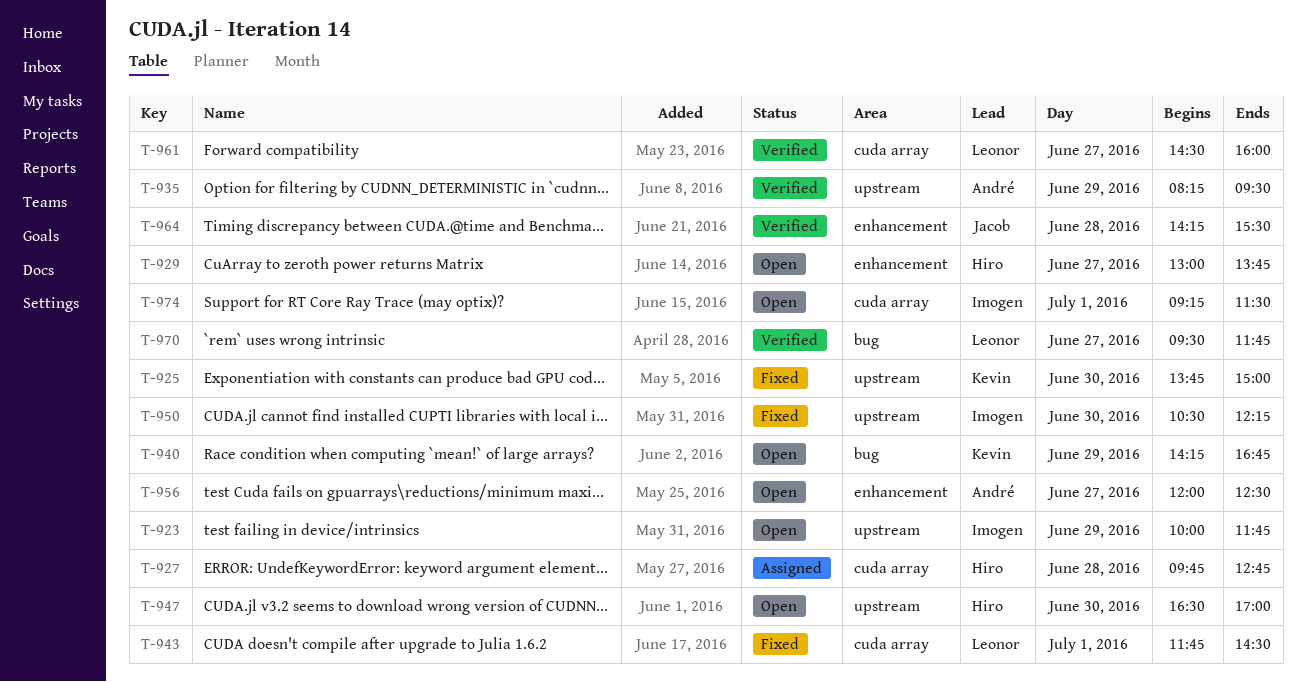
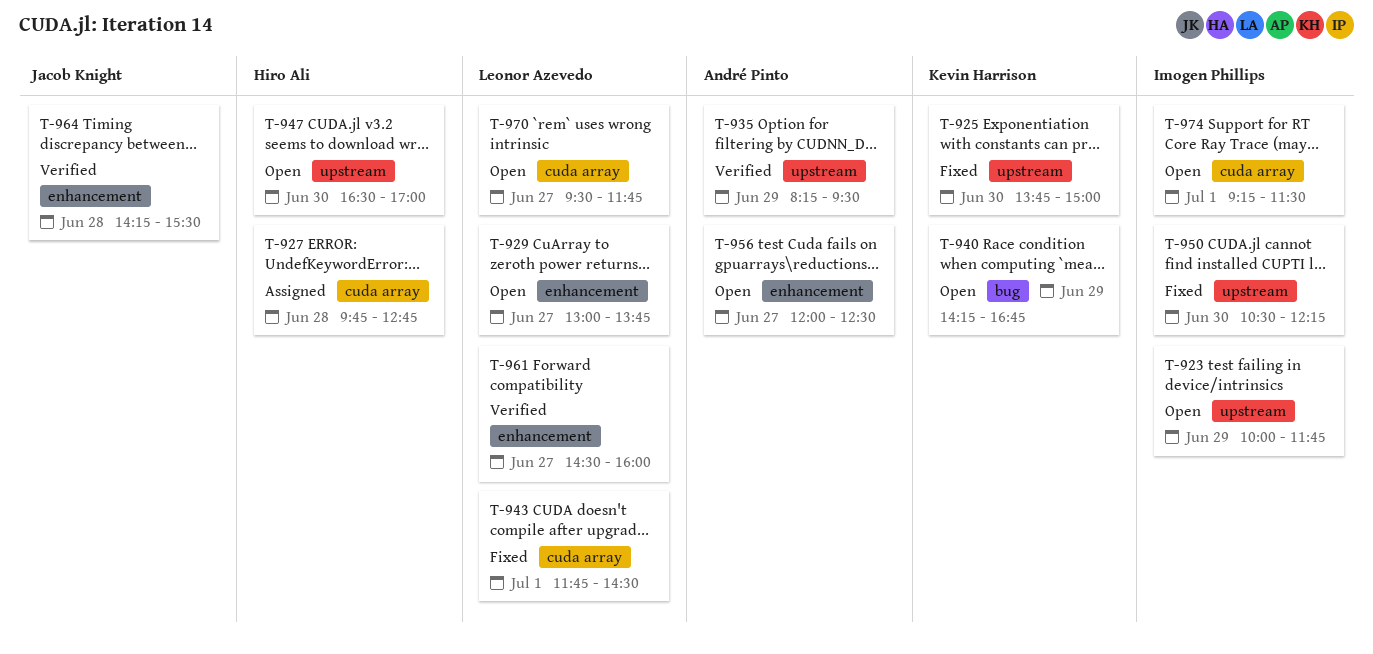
T-929, owner: Hiro Ali -> Leonor Azevedo
T-961, label: cuda array -> enhancement
T-970, status: Verified -> Open
T-970, label: bug -> cuda array

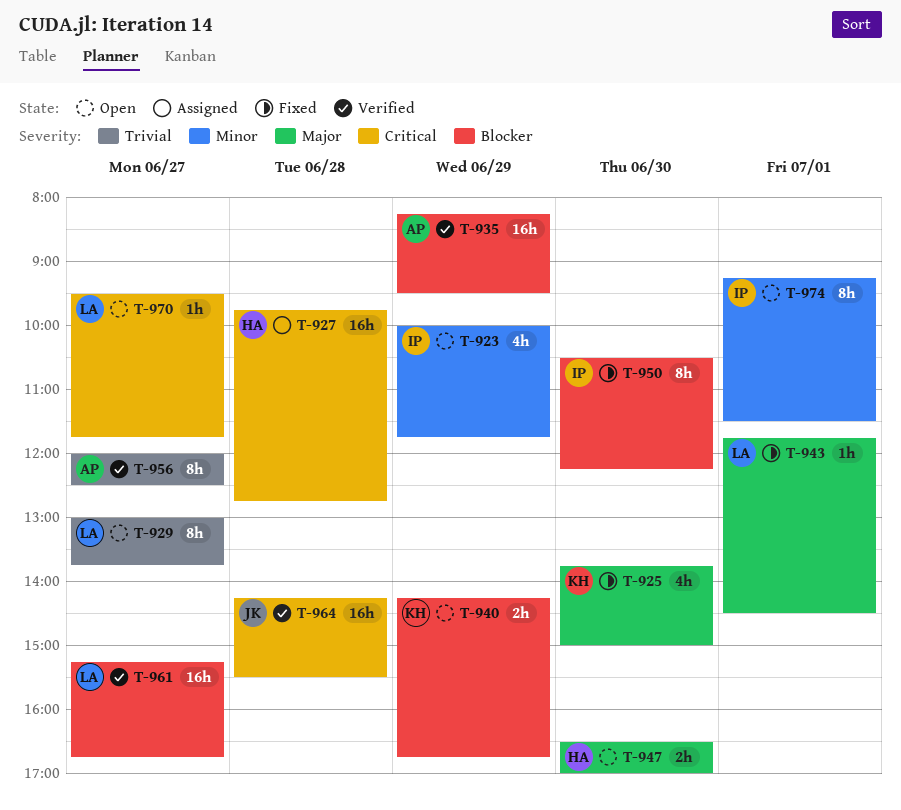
T-956, status: Open -> Verified
T-961, begins: 14:30 -> 15:15
T-961, ends: 16:00 -> 16:45

